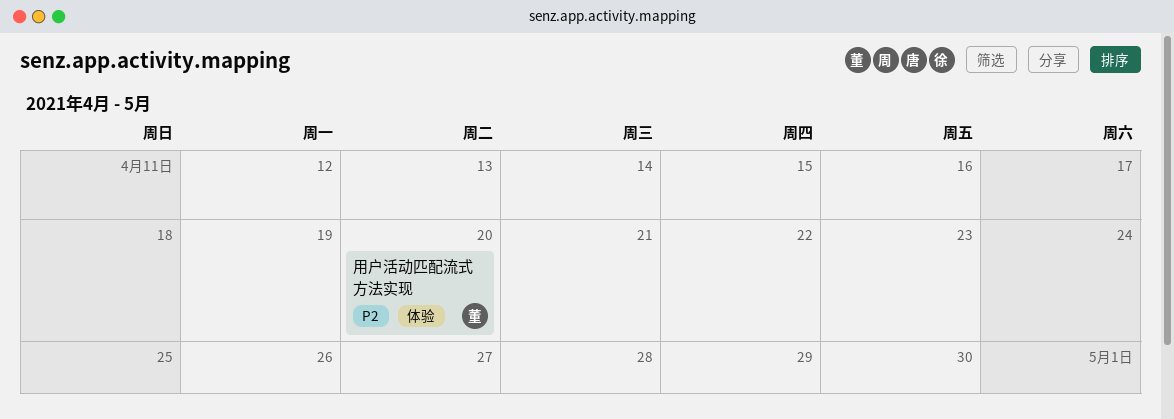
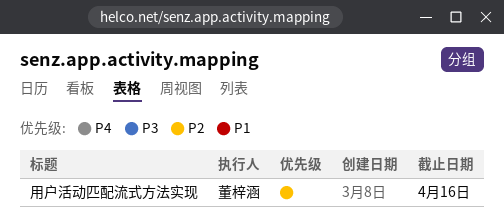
用户活动匹配流式方法实现, due: Apr 20 -> Apr 16

